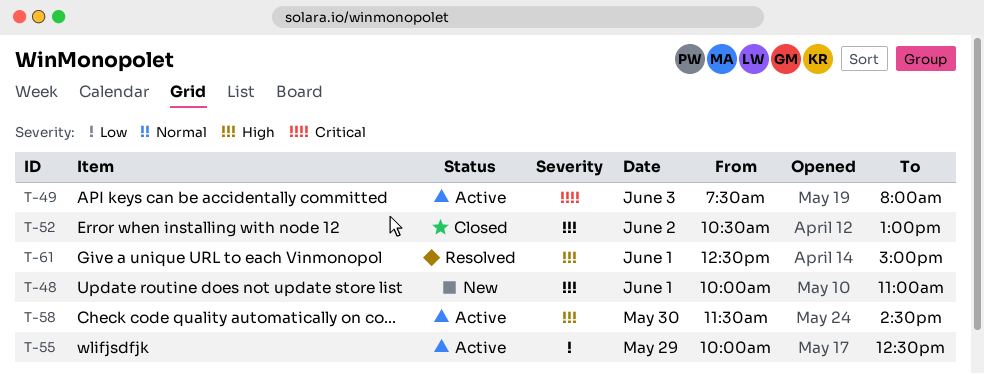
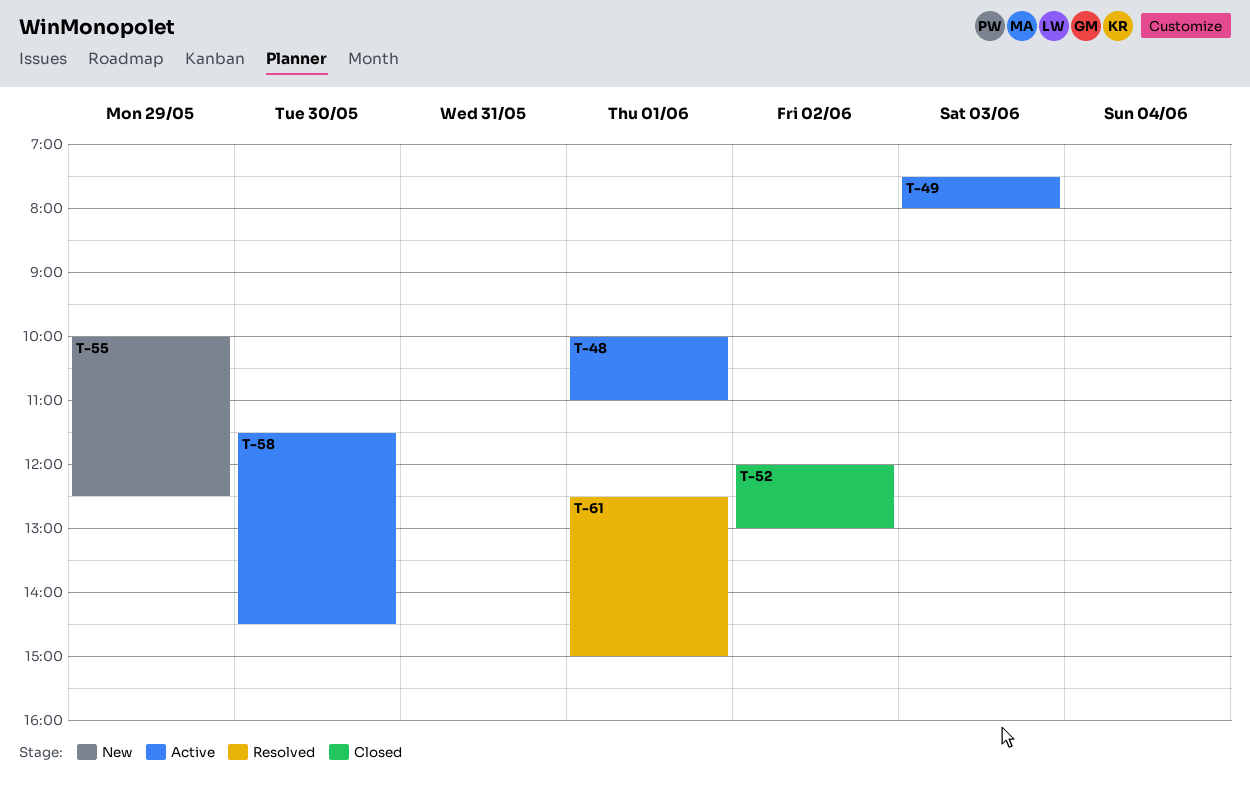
T-48, status: New -> Active
T-52, begins: 10:30 -> 12:00
T-55, status: Active -> New

